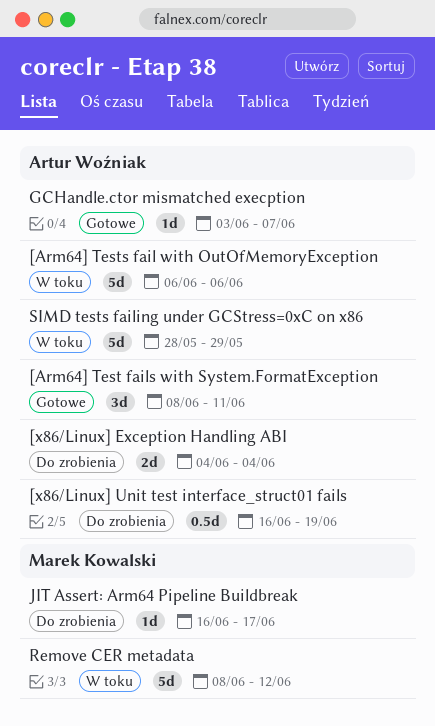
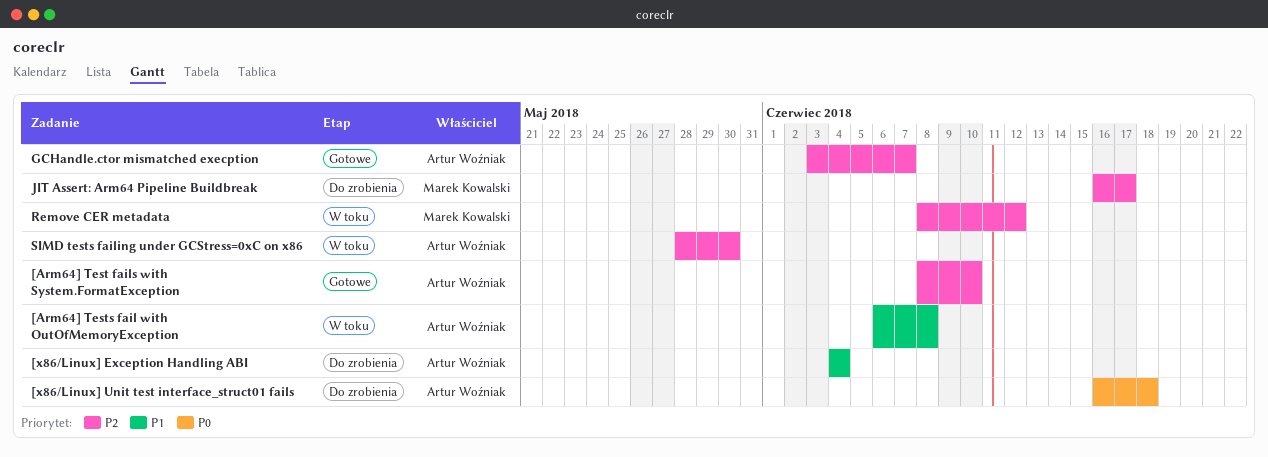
[Arm64] Test fails with System.FormatException, due: Jun 11 -> Jun 10
[Arm64] Tests fail with OutOfMemoryException, due: Jun 6 -> Jun 8
[x86/Linux] Unit test interface_struct01 fails, due: Jun 19 -> Jun 18
SIMD tests failing under GCStress=0xC on x86, due: May 29 -> May 30

